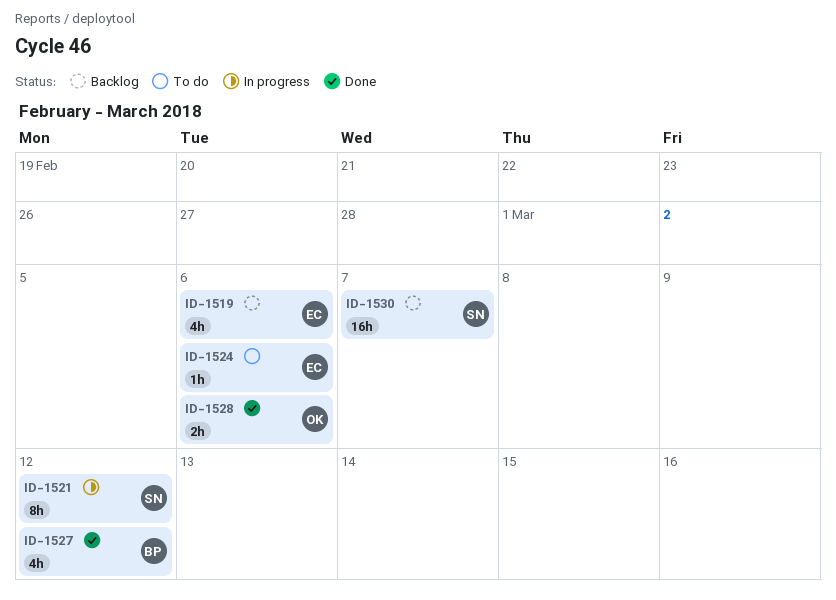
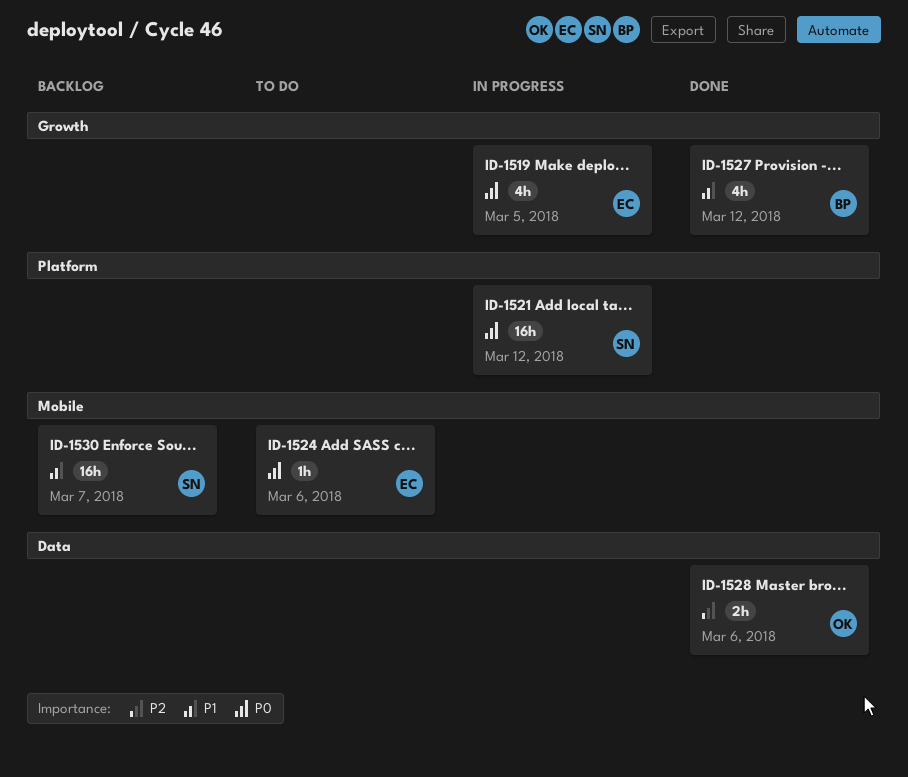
ID-1519, status: Backlog -> In progress
ID-1519, due: Mar 6 -> Mar 5
ID-1521, estimate: 8h -> 16h

